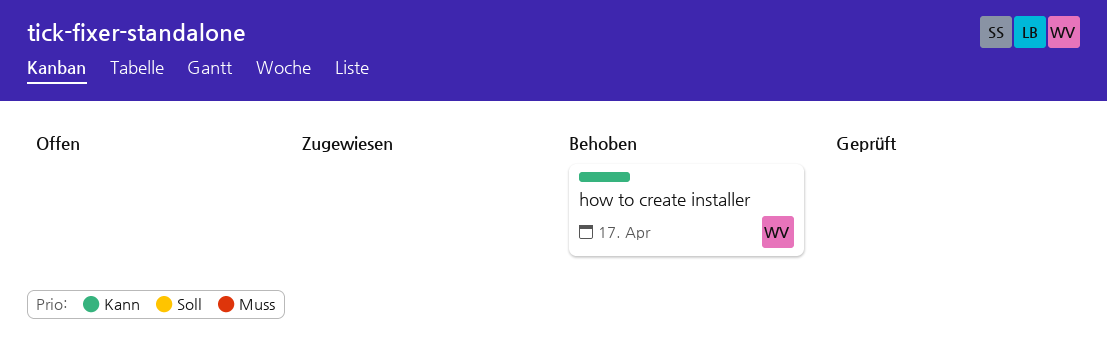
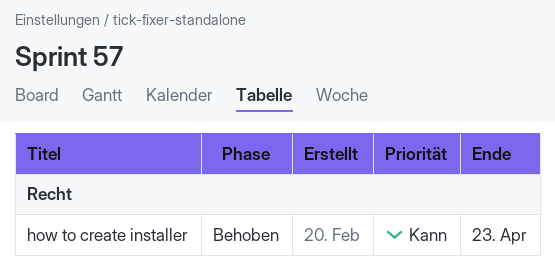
how to create installer, due: Apr 17 -> Apr 23

